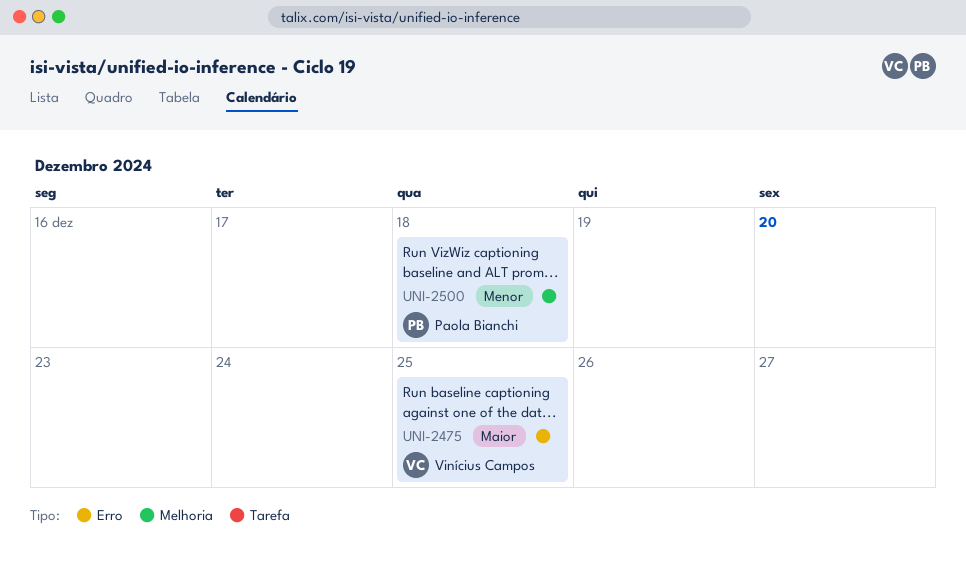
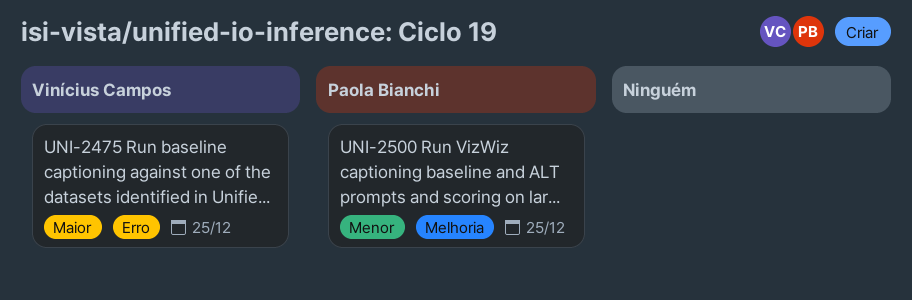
UNI-2500, due: Dec 18 -> Dec 25

